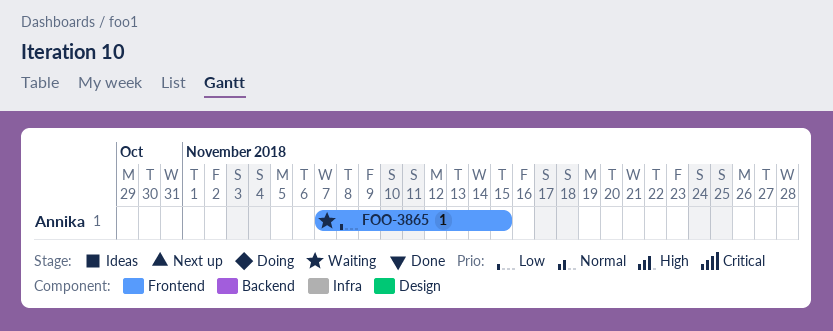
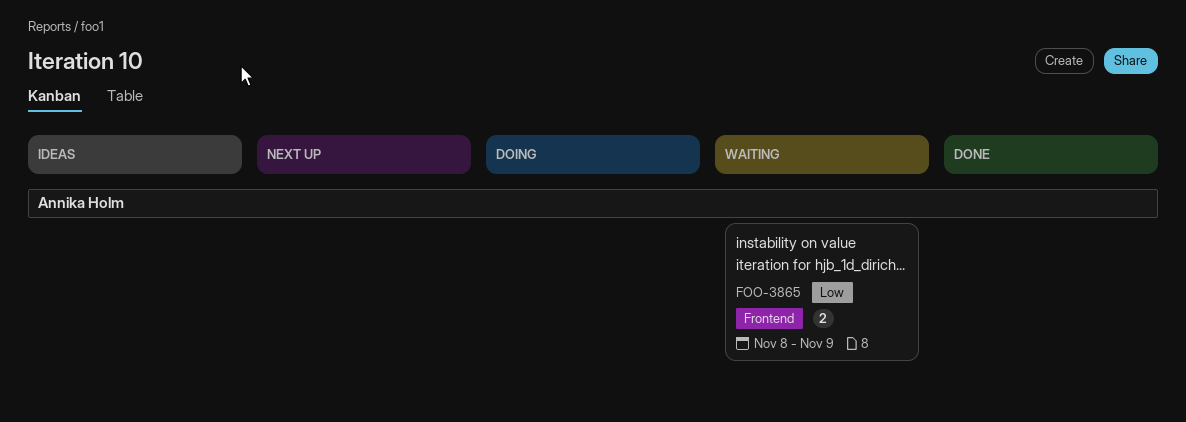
FOO-3865, estimate: 1 -> 2
FOO-3865, start: Nov 7 -> Nov 8
FOO-3865, due: Nov 15 -> Nov 9

